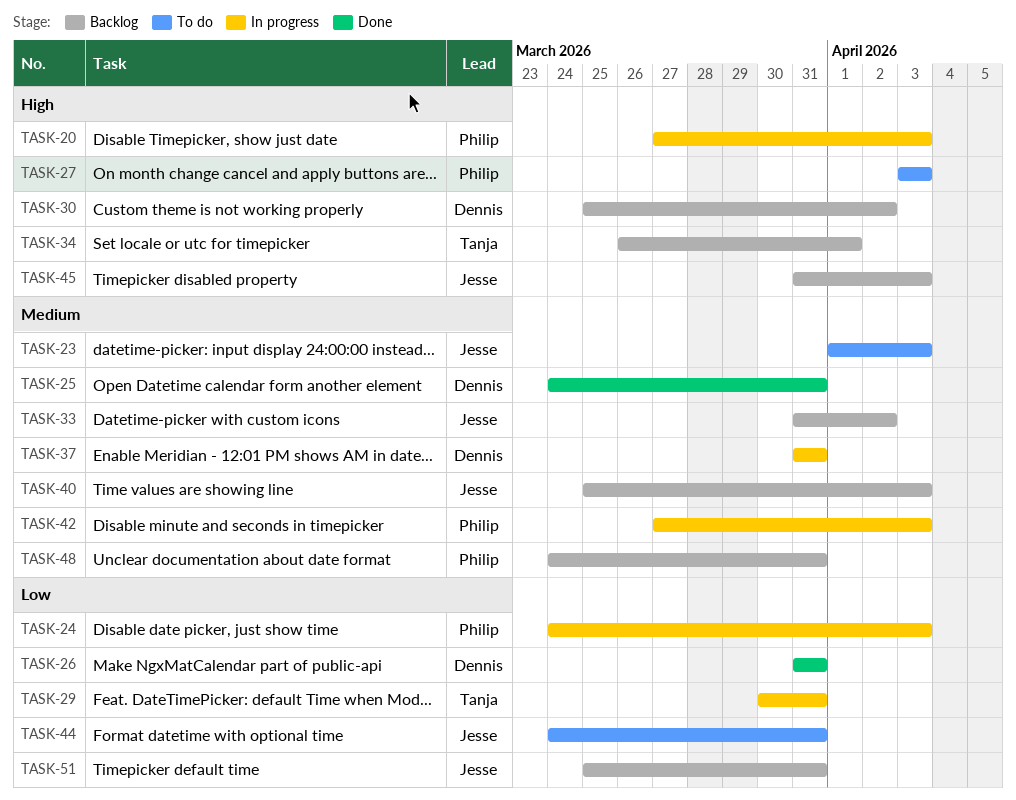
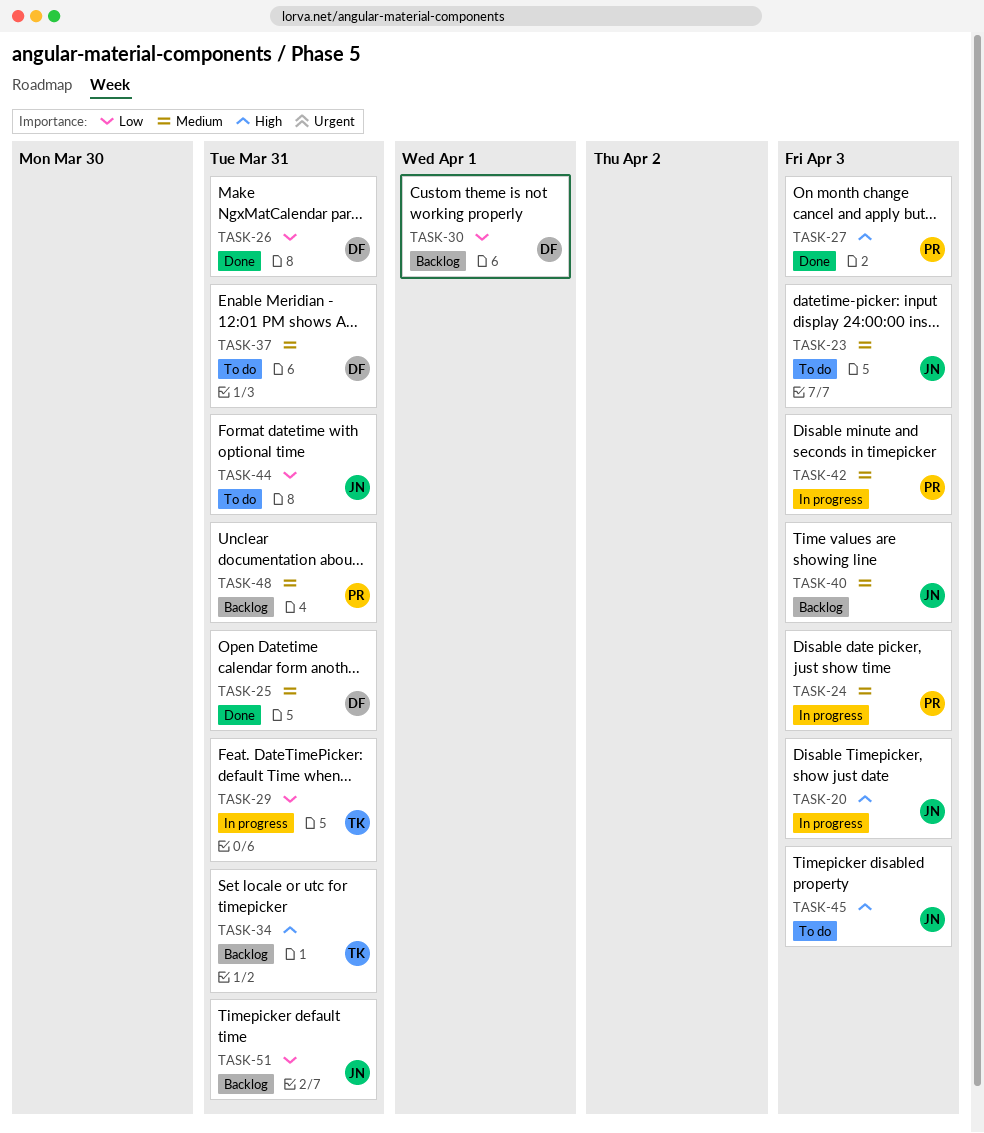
TASK-20, owner: Philip -> Jesse
TASK-24, priority: Low -> Medium
TASK-27, status: To do -> Done
TASK-30, priority: High -> Low
TASK-30, due: Apr 2 -> Apr 1
TASK-33: present -> none
TASK-34, due: Apr 1 -> Mar 31
TASK-37, status: In progress -> To do
TASK-45, status: Backlog -> To do

